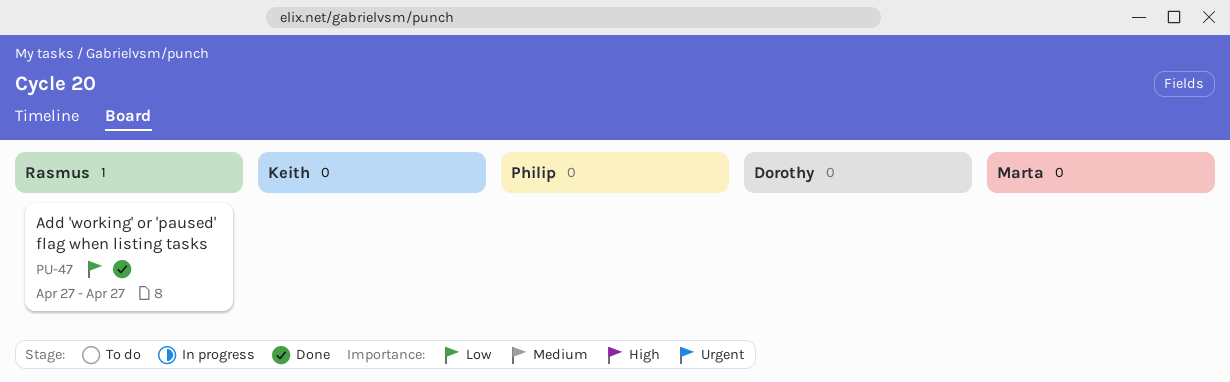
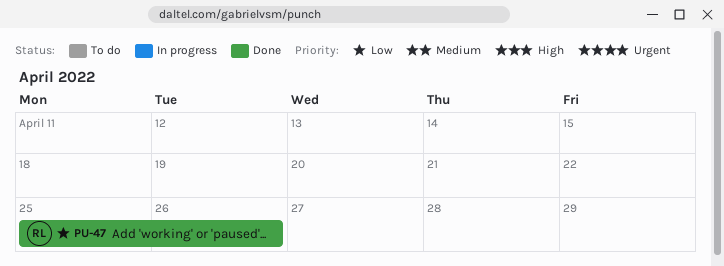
PU-47, start: Apr 27 -> Apr 25
PU-47, due: Apr 27 -> Apr 26

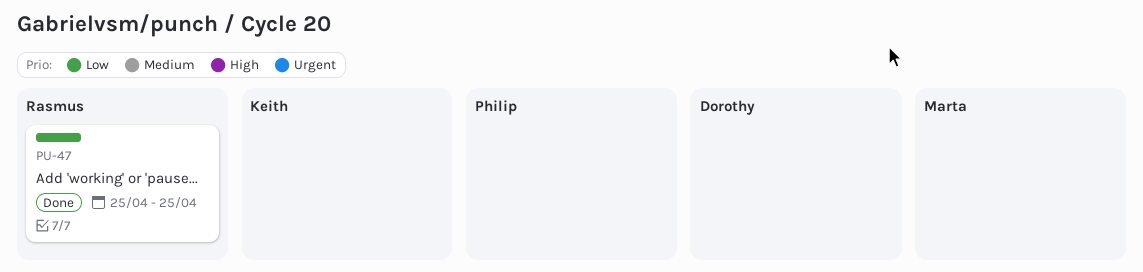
PU-47, due: Apr 26 -> Apr 25

